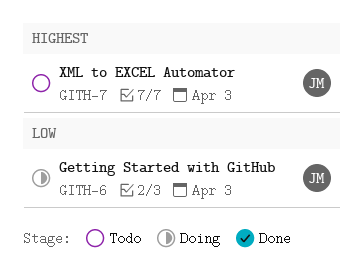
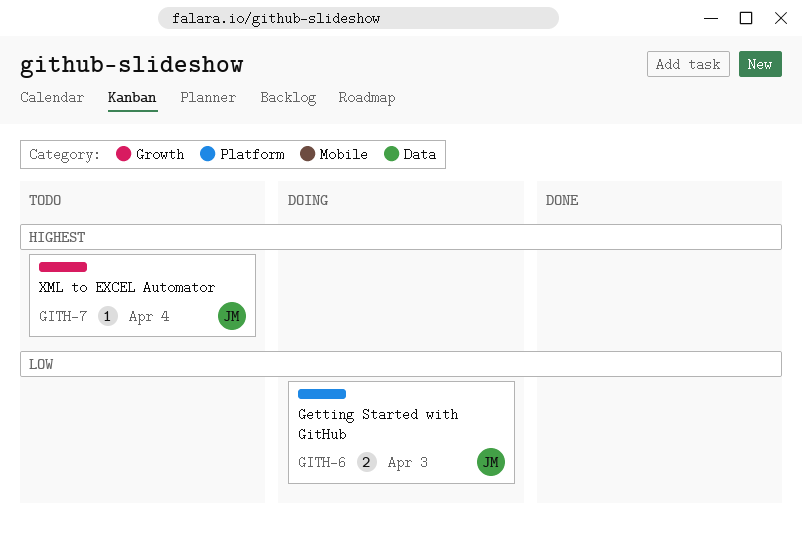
GITH-7, due: Apr 3 -> Apr 4

